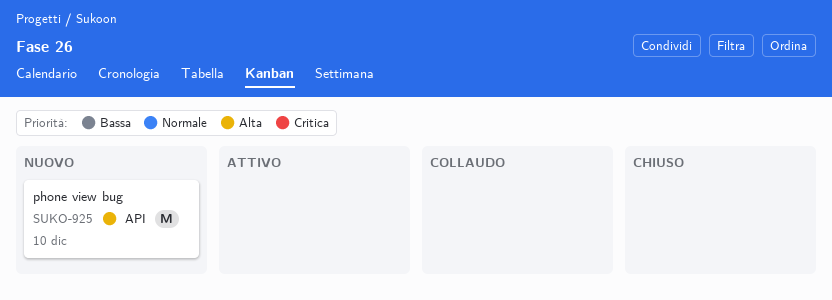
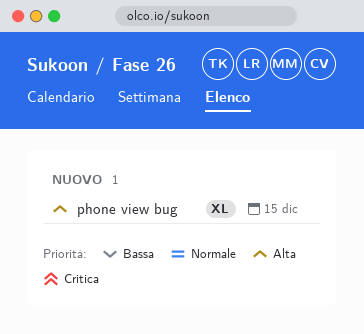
phone view bug, estimate: M -> XL
phone view bug, due: Dec 10 -> Dec 15

